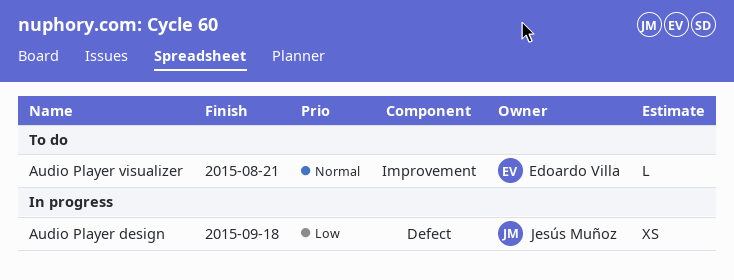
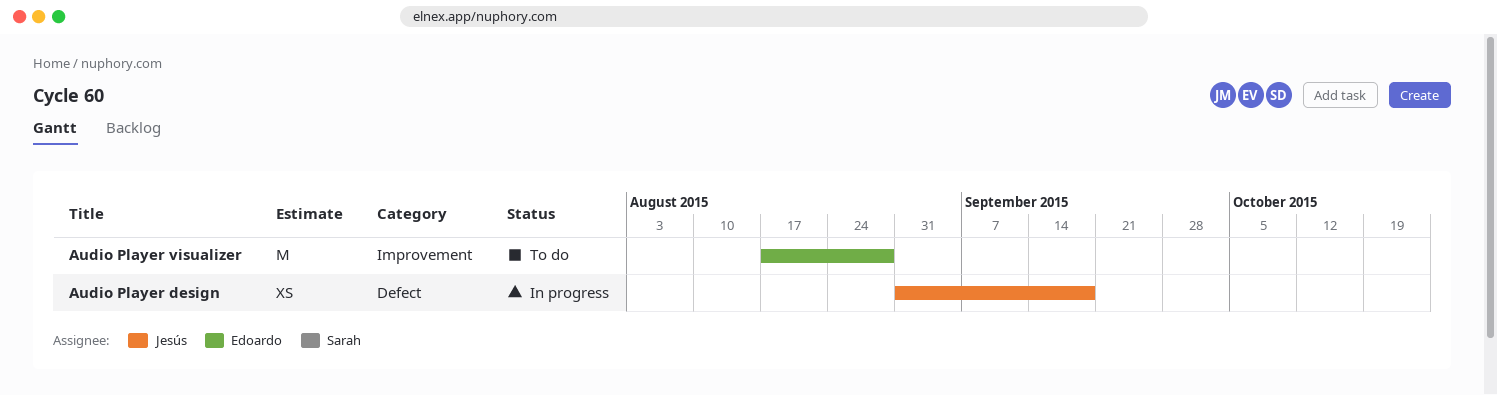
Audio Player visualizer, estimate: L -> M
Audio Player visualizer, due: Aug 21 -> Aug 28

